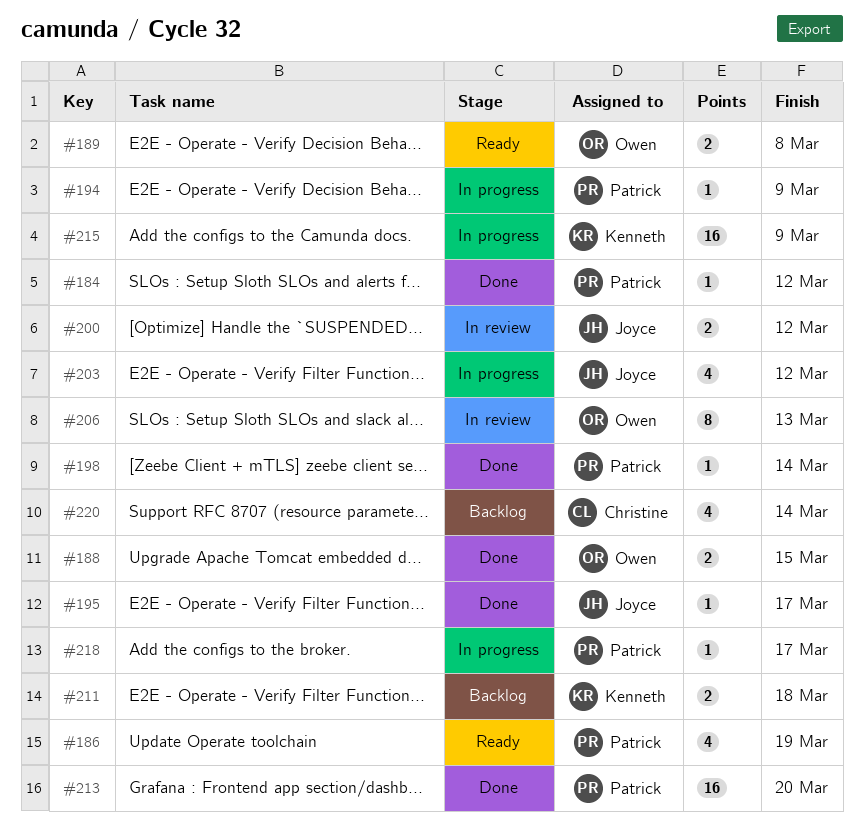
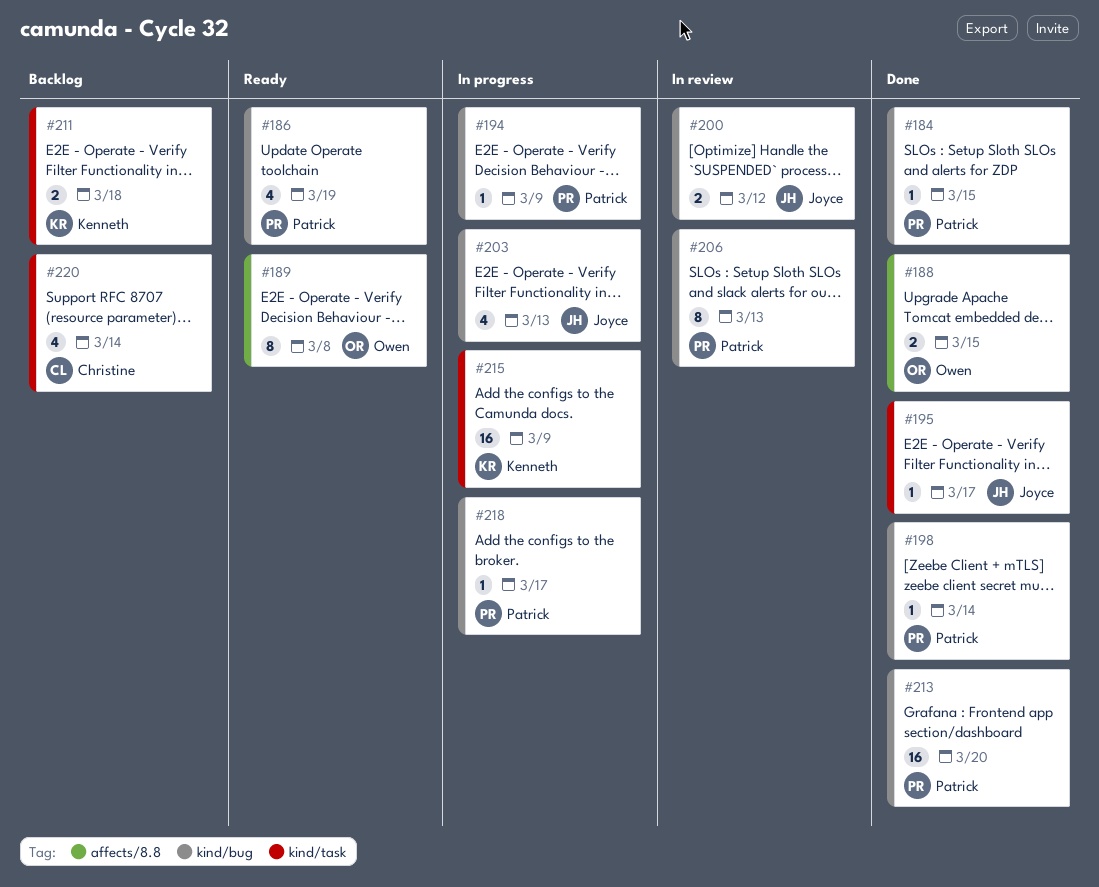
#184, due: Mar 12 -> Mar 15
#189, estimate: 2 -> 8
#203, due: Mar 12 -> Mar 13
#206, owner: Owen -> Patrick

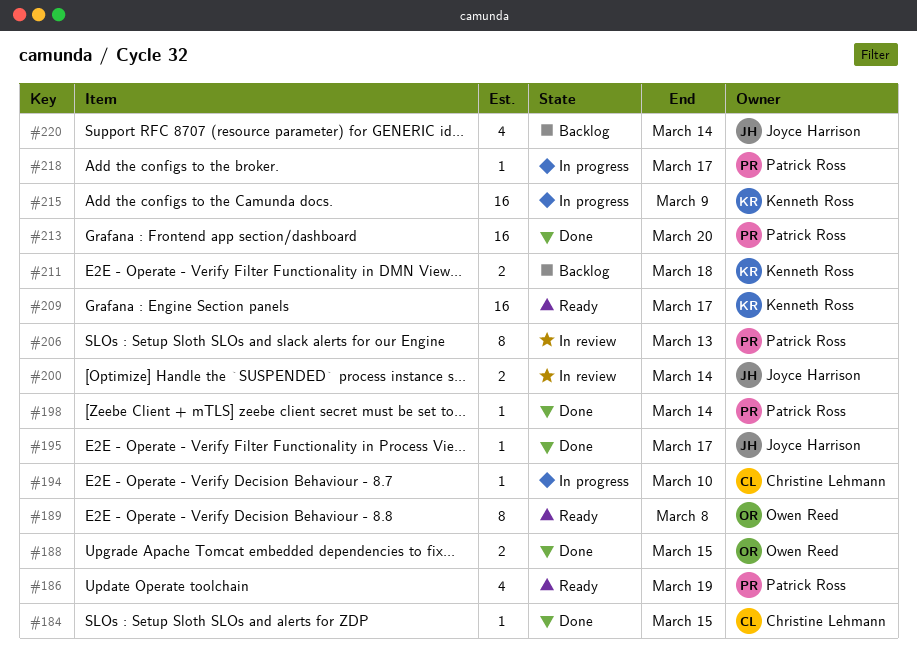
#184, owner: Patrick Ross -> Christine Lehmann
#194, owner: Patrick Ross -> Christine Lehmann
#194, due: Mar 9 -> Mar 10
#200, due: Mar 12 -> Mar 14
#203: present -> none
#209: none -> present
#220, owner: Christine Lehmann -> Joyce Harrison

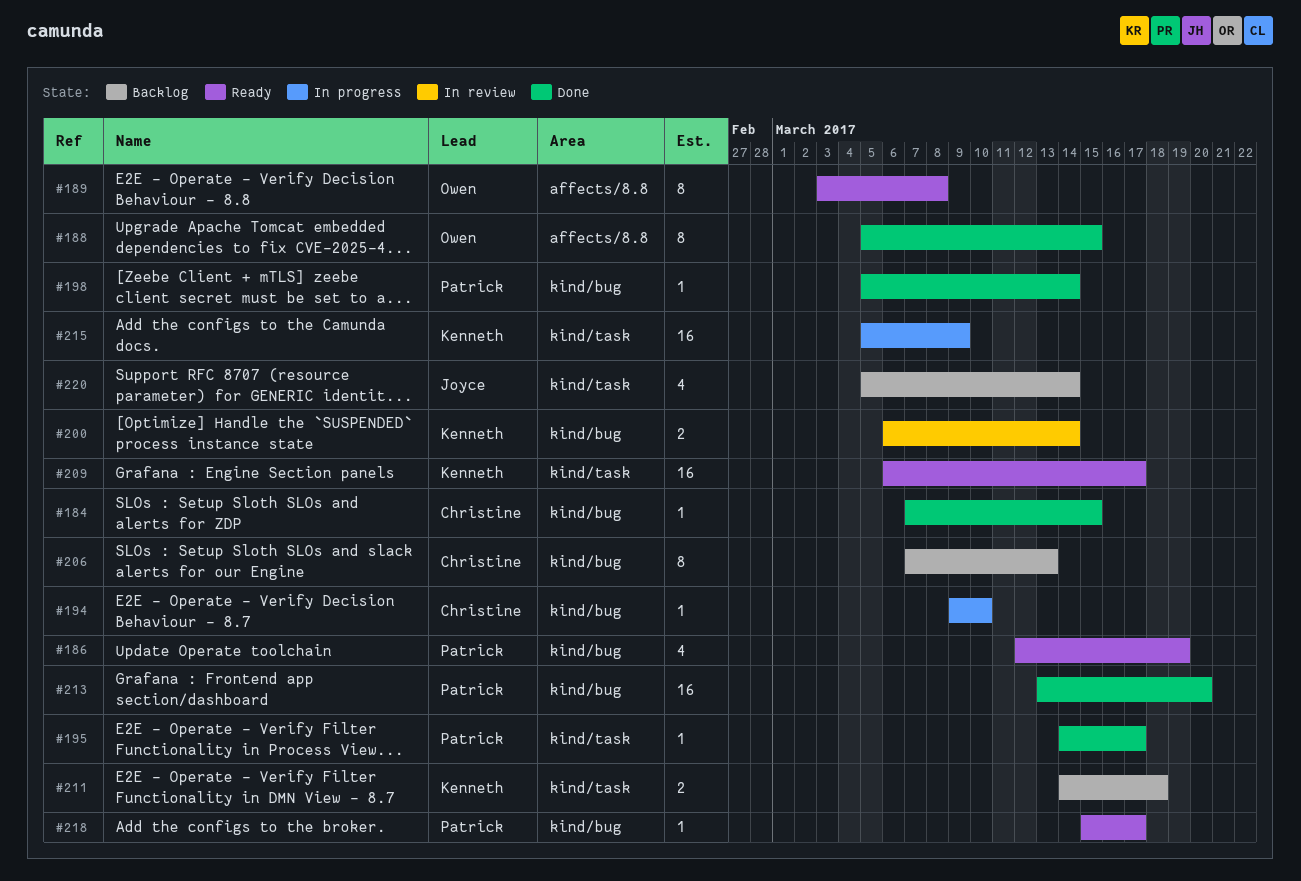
#188, estimate: 2 -> 8
#195, owner: Joyce Harrison -> Patrick Ross
#200, owner: Joyce Harrison -> Kenneth Ross
#206, status: In review -> Backlog
#206, owner: Patrick Ross -> Christine Lehmann
#218, status: In progress -> Ready

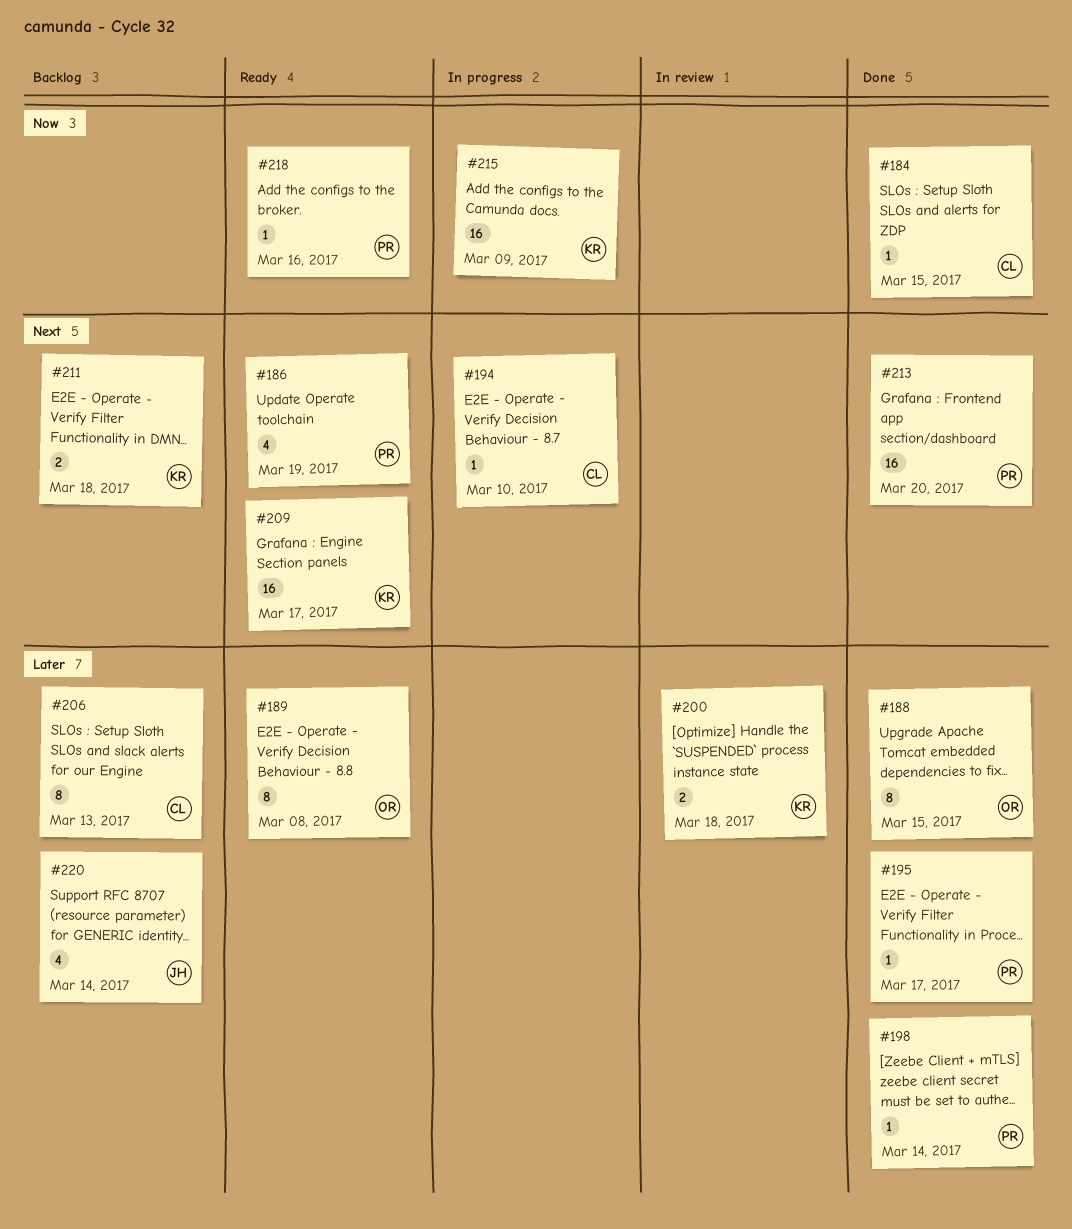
#200, due: Mar 14 -> Mar 18
#218, due: Mar 17 -> Mar 16

